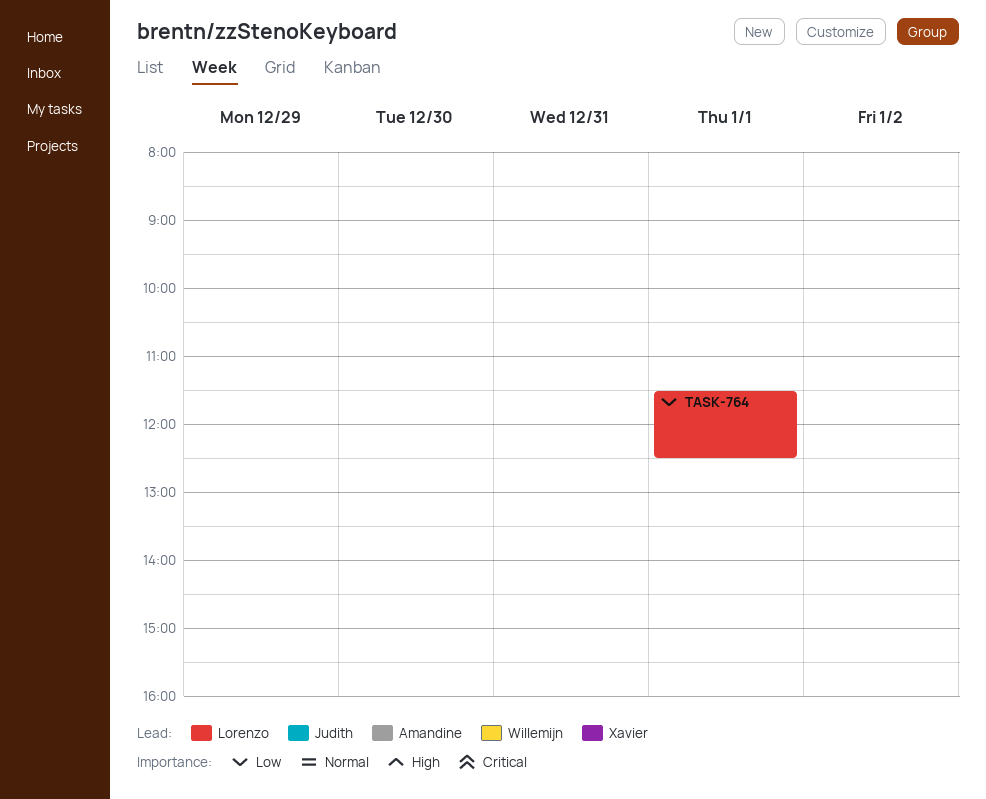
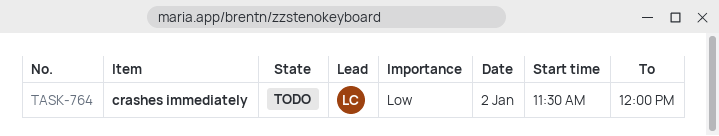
TASK-764, day: Jan 1 -> Jan 2
TASK-764, ends: 12:30 -> 12:00

